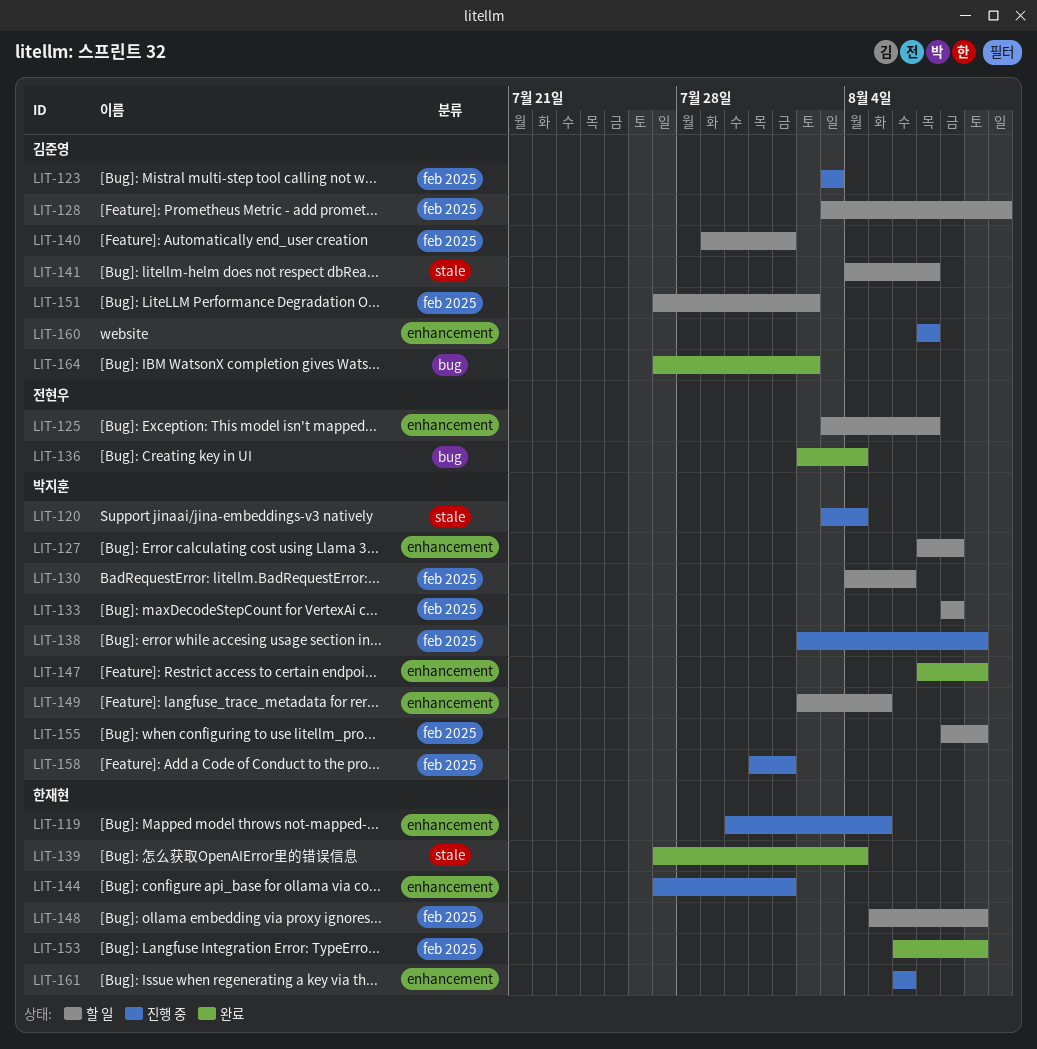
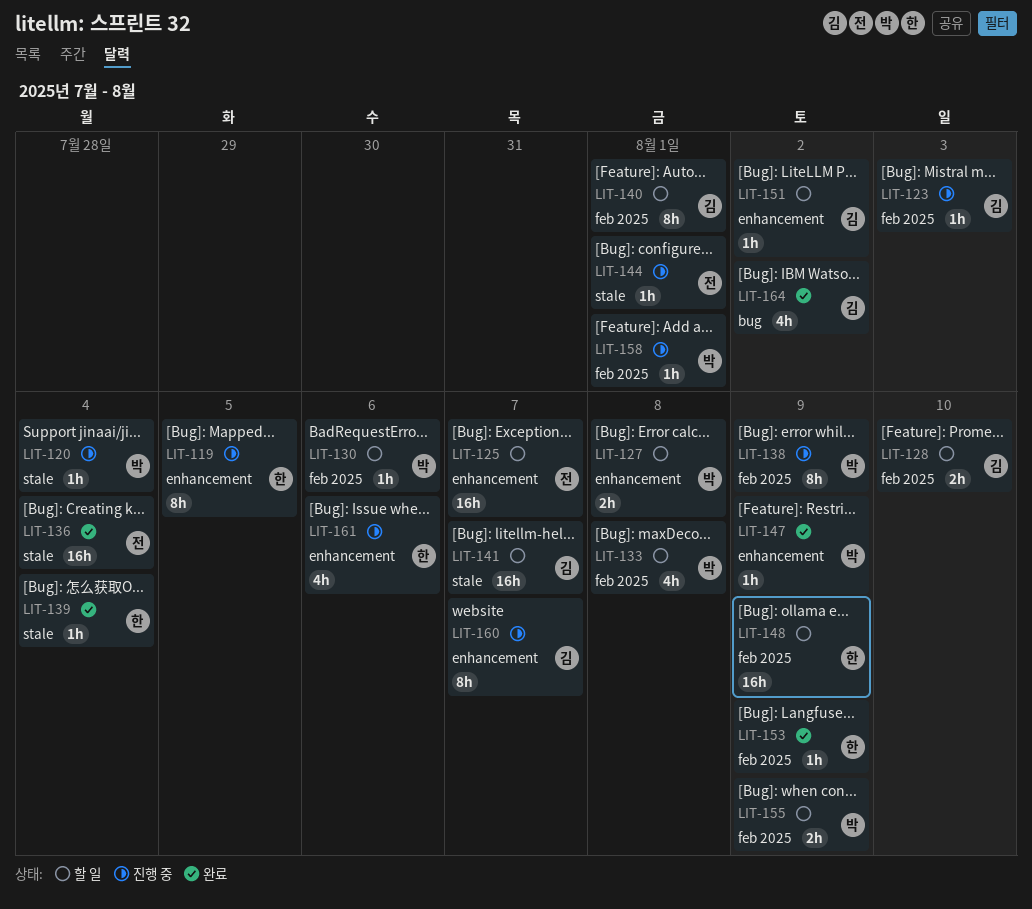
LIT-136, label: bug -> stale
LIT-144, owner: 한재현 -> 전현우
LIT-144, label: enhancement -> stale
LIT-149: present -> none
LIT-151, label: feb 2025 -> enhancement

